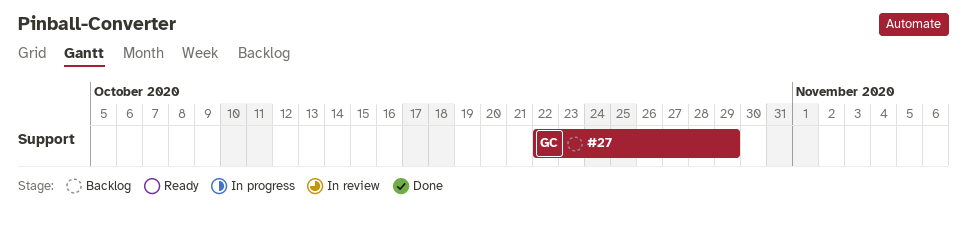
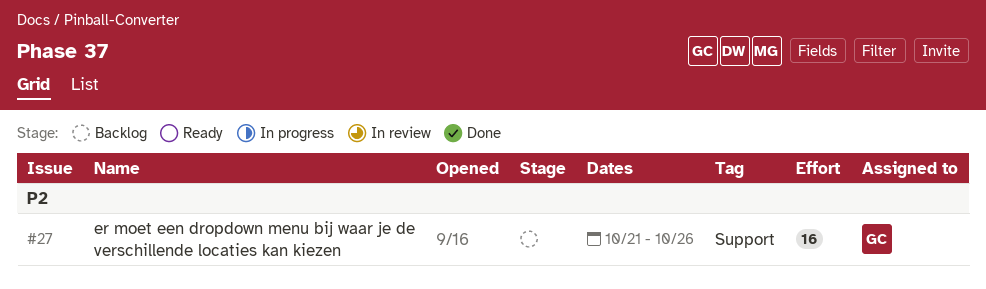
#27, start: Oct 22 -> Oct 21
#27, due: Oct 29 -> Oct 26

